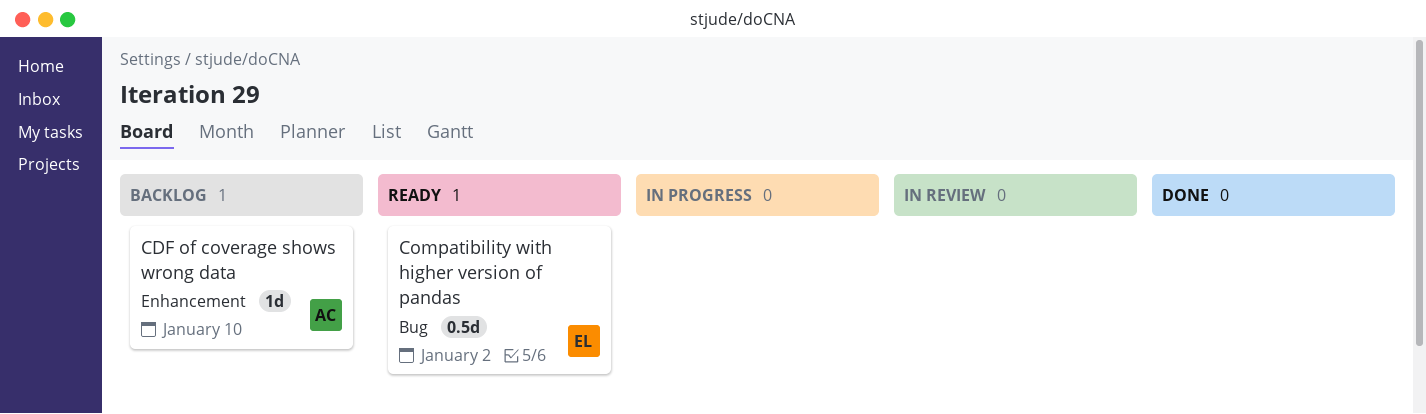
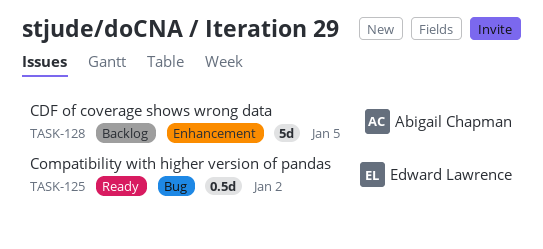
CDF of coverage shows wrong data, estimate: 1d -> 5d
CDF of coverage shows wrong data, due: Jan 10 -> Jan 5

